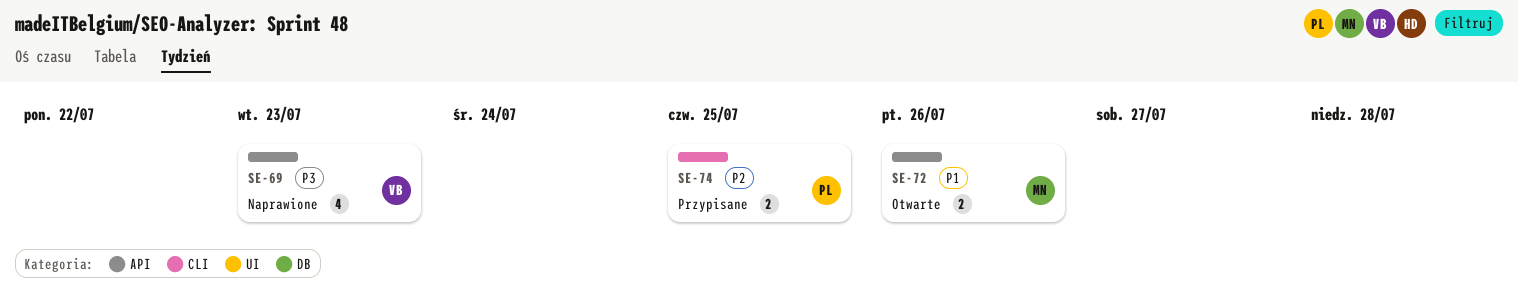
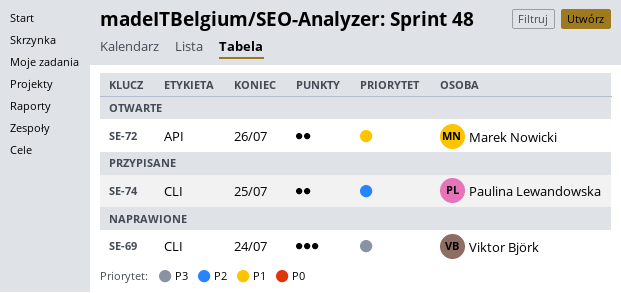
SE-69, label: API -> CLI
SE-69, estimate: 4 -> 3
SE-69, due: Jul 23 -> Jul 24

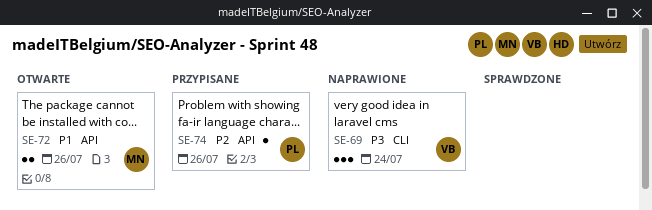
SE-74, label: CLI -> API
SE-74, estimate: 2 -> 1
SE-74, due: Jul 25 -> Jul 26

